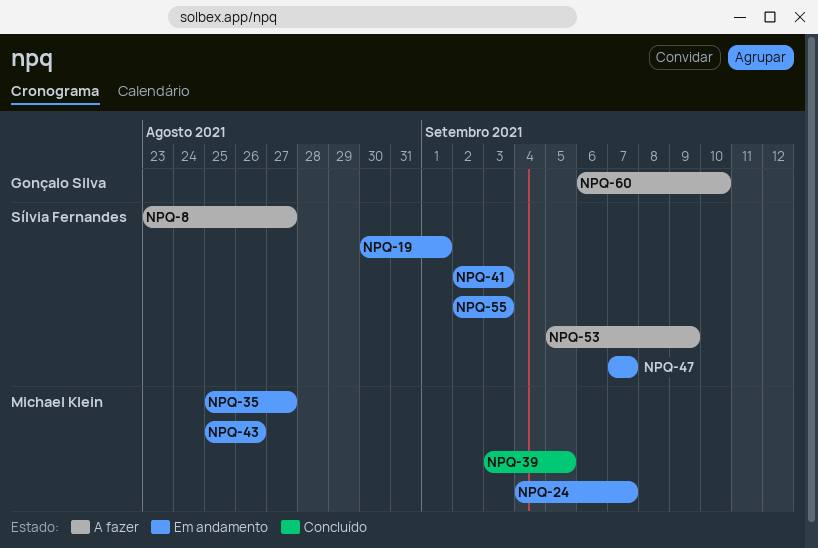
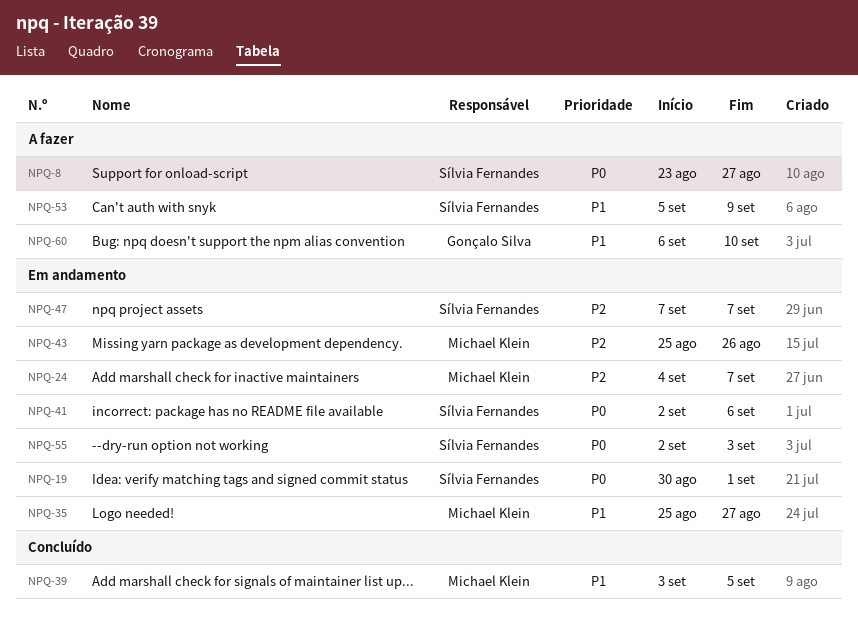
NPQ-41, due: Sep 3 -> Sep 6

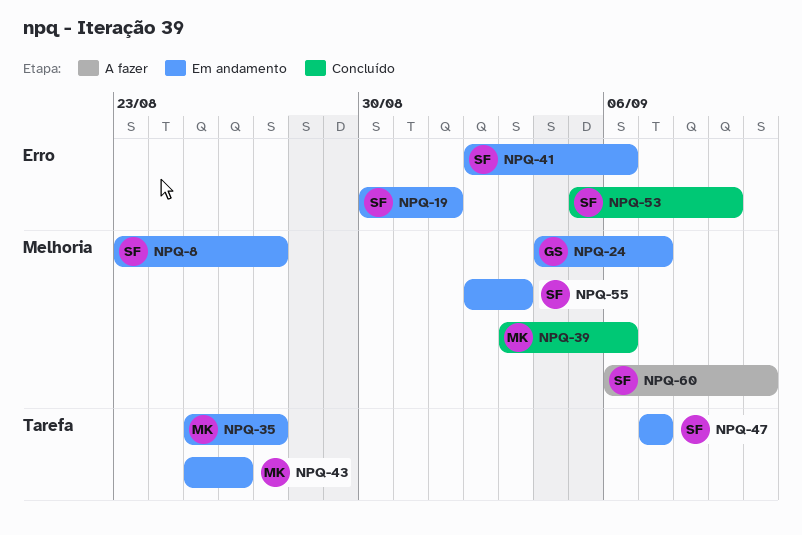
NPQ-8, status: A fazer -> Em andamento
NPQ-24, owner: Michael Klein -> Gonçalo Silva
NPQ-39, due: Sep 5 -> Sep 6
NPQ-53, status: A fazer -> Concluído
NPQ-60, owner: Gonçalo Silva -> Sílvia Fernandes

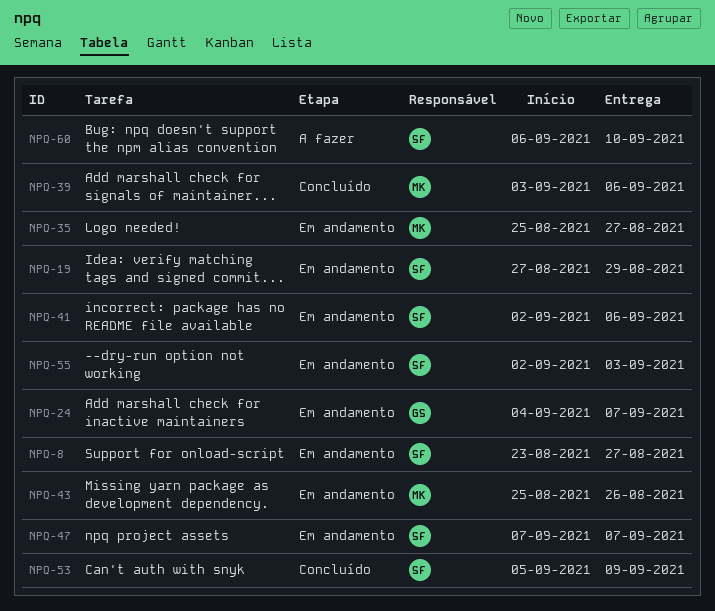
NPQ-19, start: Aug 30 -> Aug 27
NPQ-19, due: Sep 1 -> Aug 29

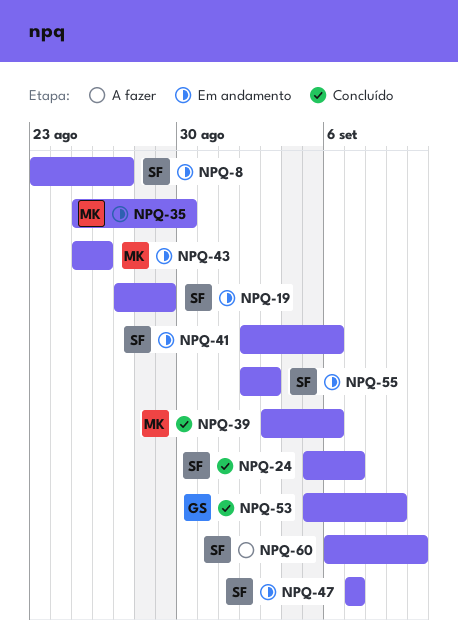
NPQ-24, status: Em andamento -> Concluído
NPQ-24, owner: GS -> SF
NPQ-24, start: Sep 4 -> Sep 5
NPQ-35, due: Aug 27 -> Aug 30
NPQ-53, owner: SF -> GS

